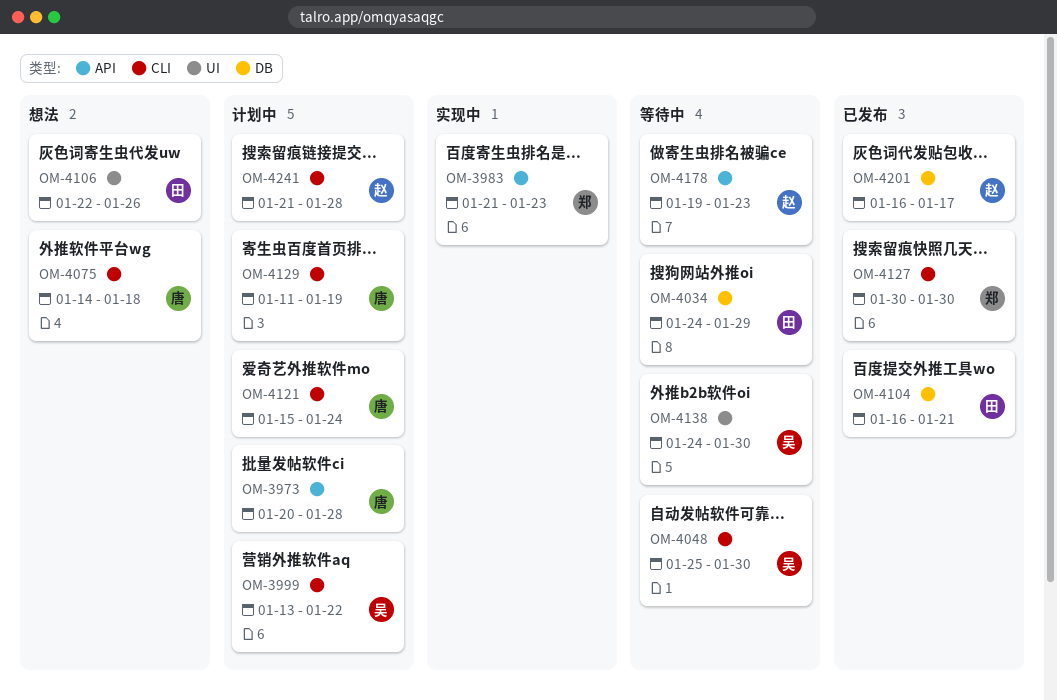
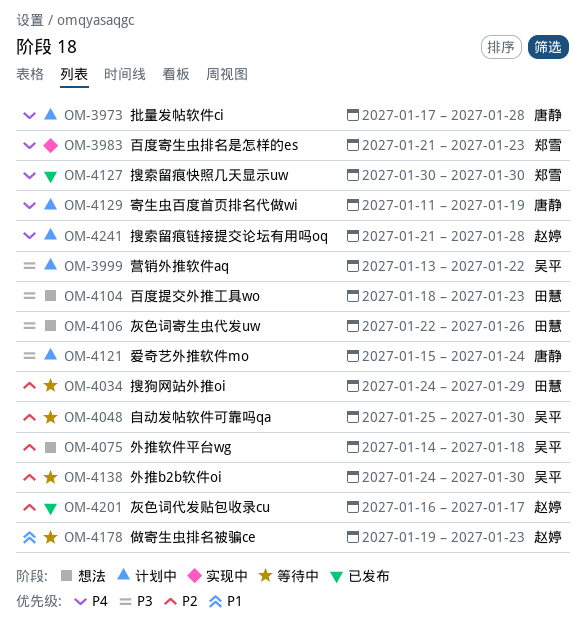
OM-3973, start: Jan 20 -> Jan 17
OM-4075, owner: 唐静 -> 吴平
OM-4104, status: 已发布 -> 想法
OM-4104, start: Jan 16 -> Jan 18
OM-4104, due: Jan 21 -> Jan 23

